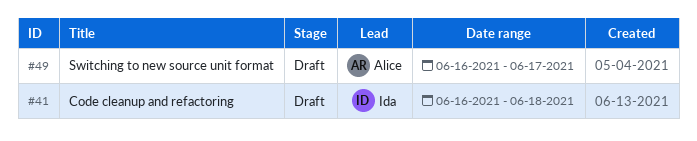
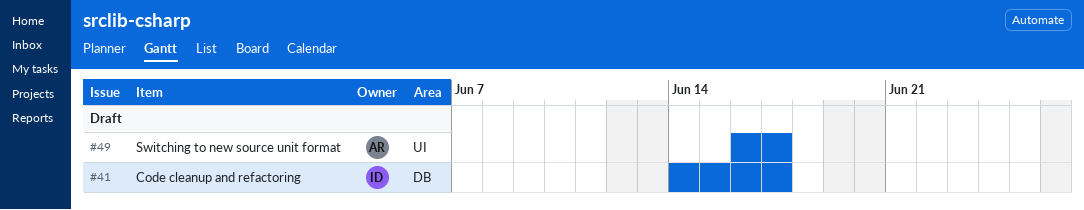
#41, start: Jun 16 -> Jun 14
#41, due: Jun 18 -> Jun 17

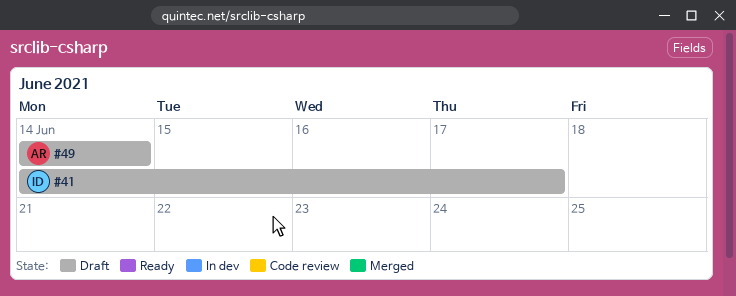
#49, start: Jun 16 -> Jun 14
#49, due: Jun 17 -> Jun 14

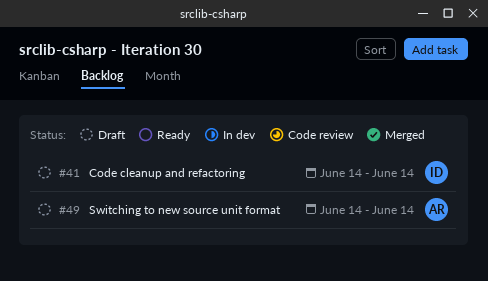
#41, due: Jun 17 -> Jun 14

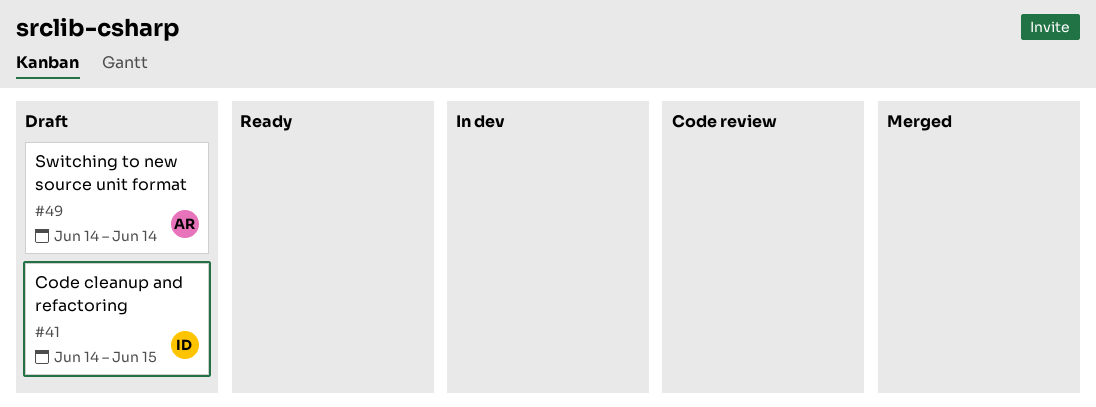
#41, due: Jun 14 -> Jun 15

